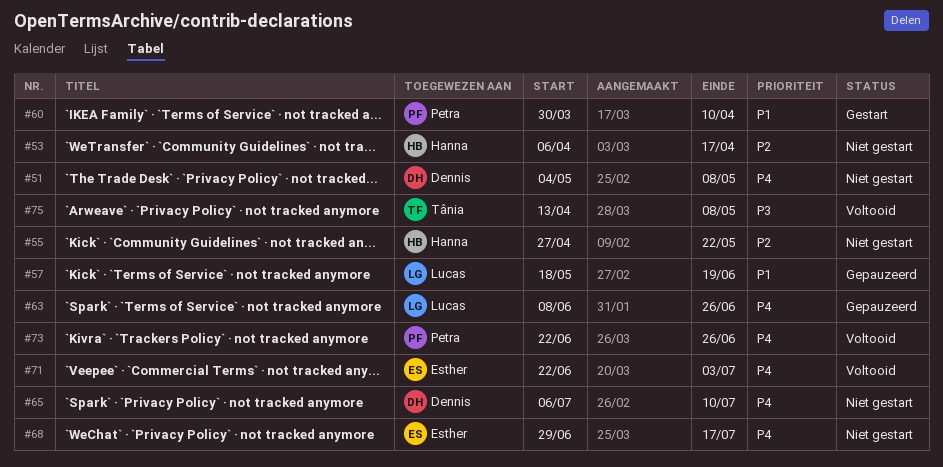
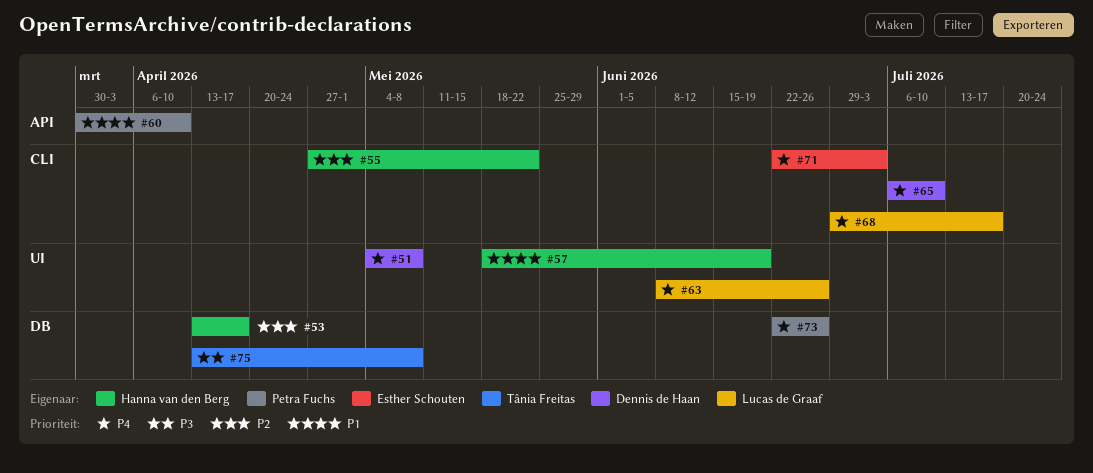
#53, start: Apr 6 -> Apr 13
#57, owner: Lucas de Graaf -> Hanna van den Berg
#68, owner: Esther Schouten -> Lucas de Graaf

